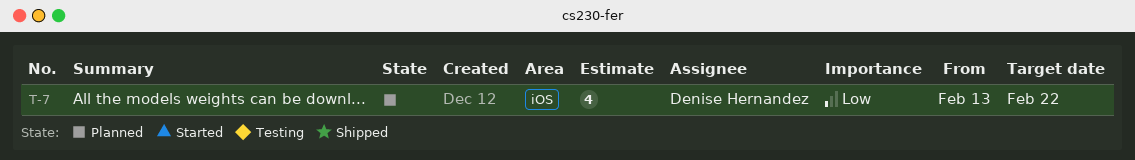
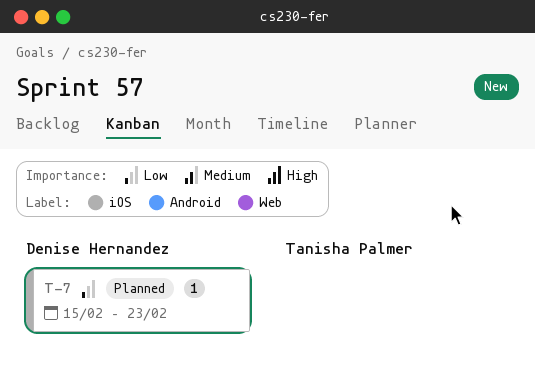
T-7, estimate: 4 -> 1
T-7, start: Feb 13 -> Feb 15
T-7, due: Feb 22 -> Feb 23

